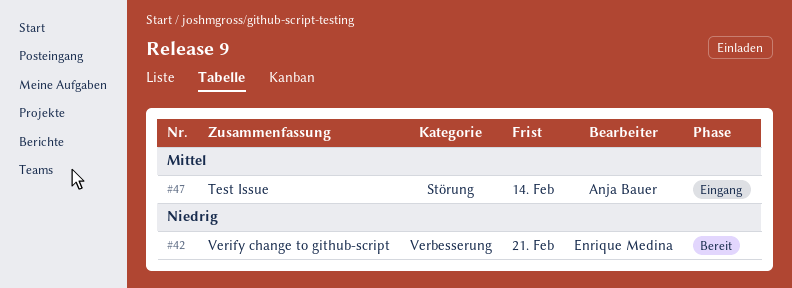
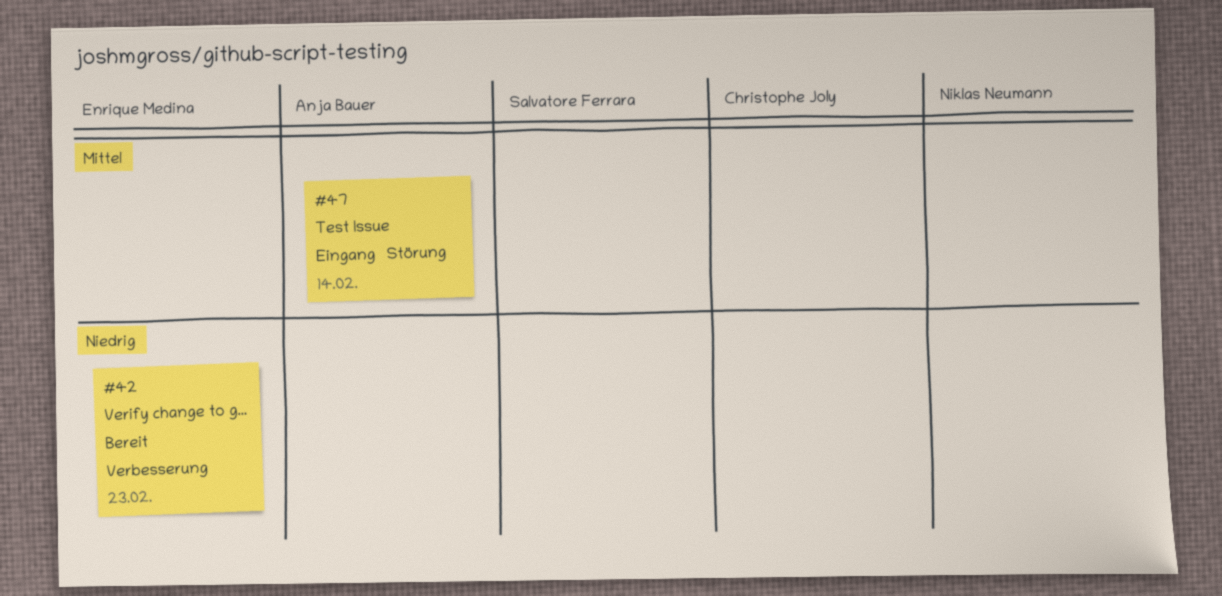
#42, due: Feb 21 -> Feb 23

